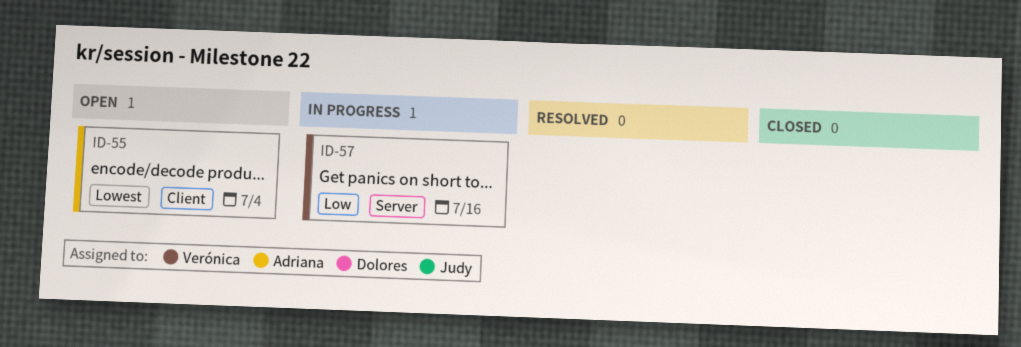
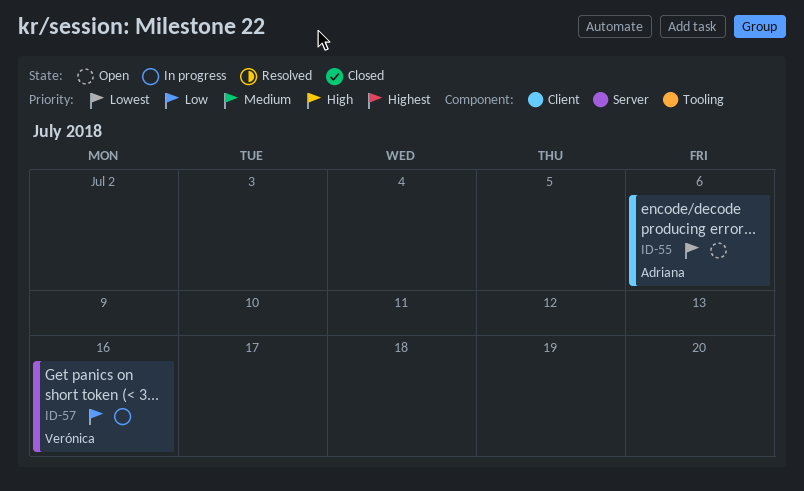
ID-55, due: Jul 4 -> Jul 6

